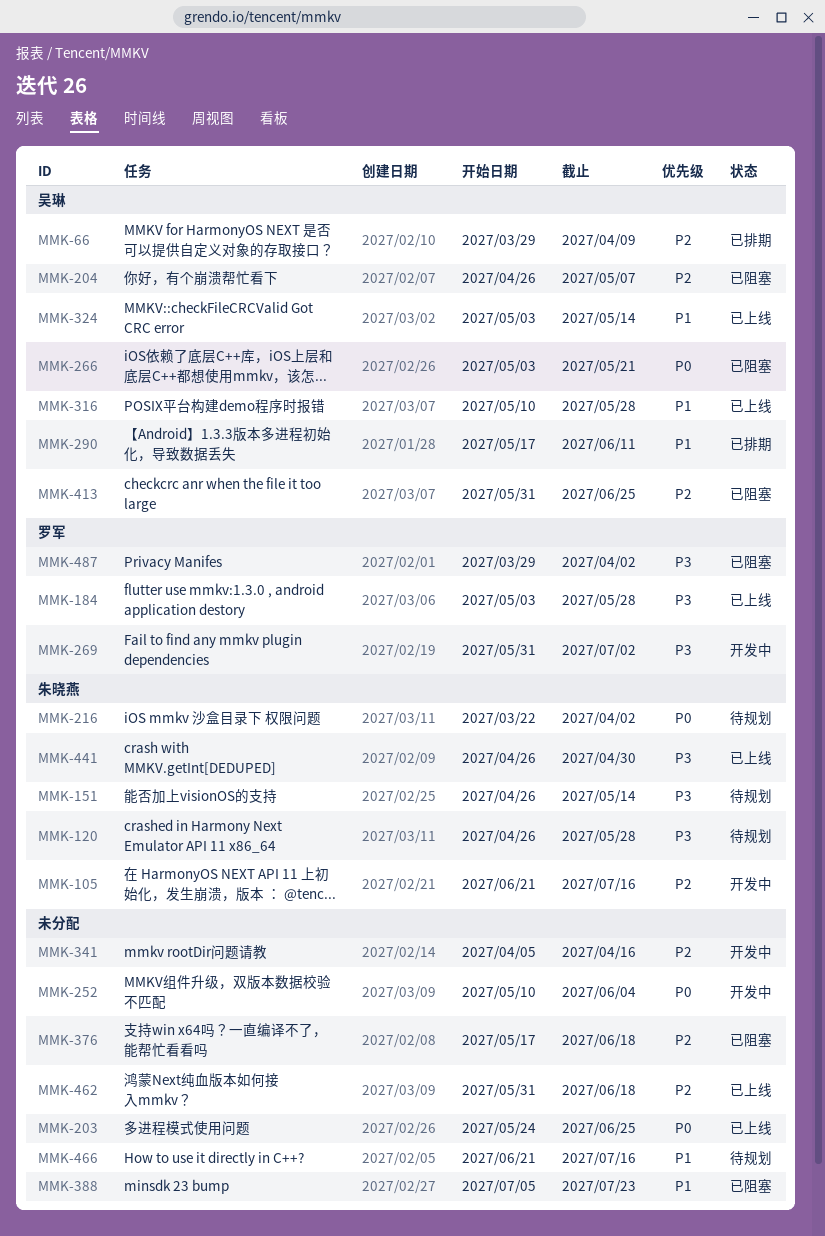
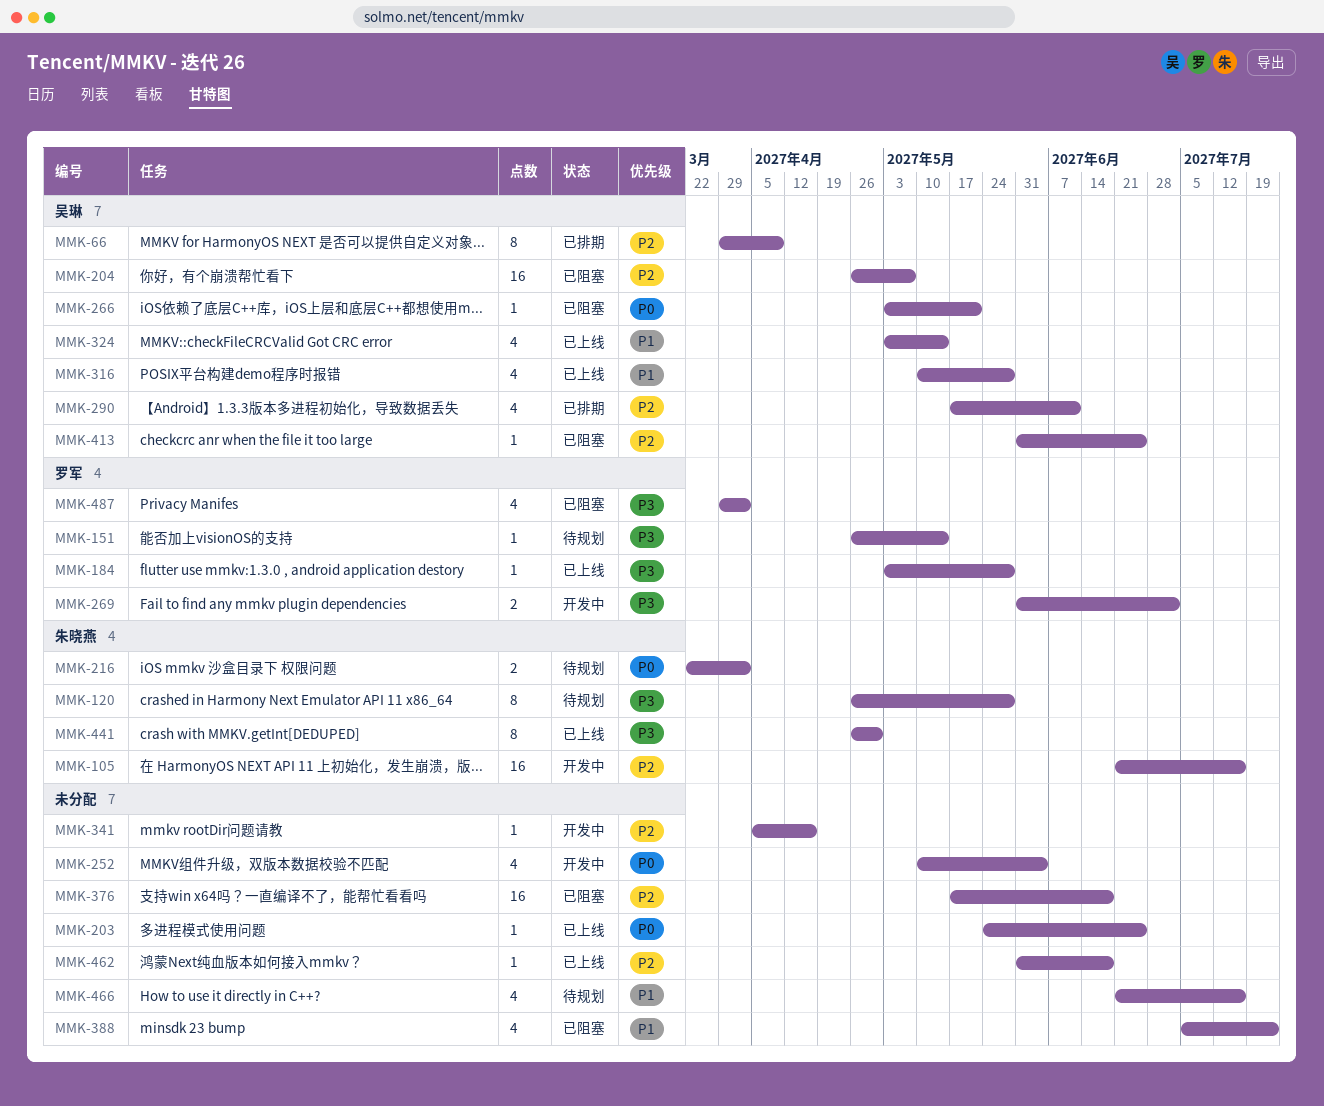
MMK-151, owner: 朱晓燕 -> 罗军
MMK-290, priority: P1 -> P2

